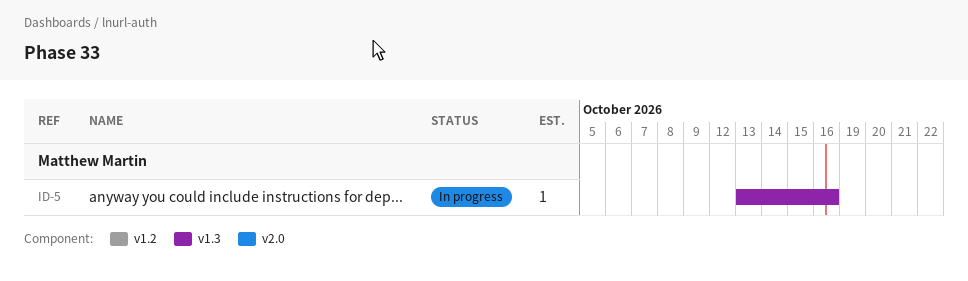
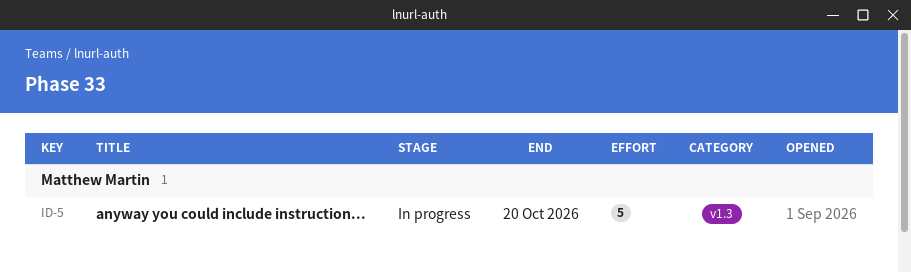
ID-5, estimate: 1 -> 5
ID-5, due: Oct 16 -> Oct 20

